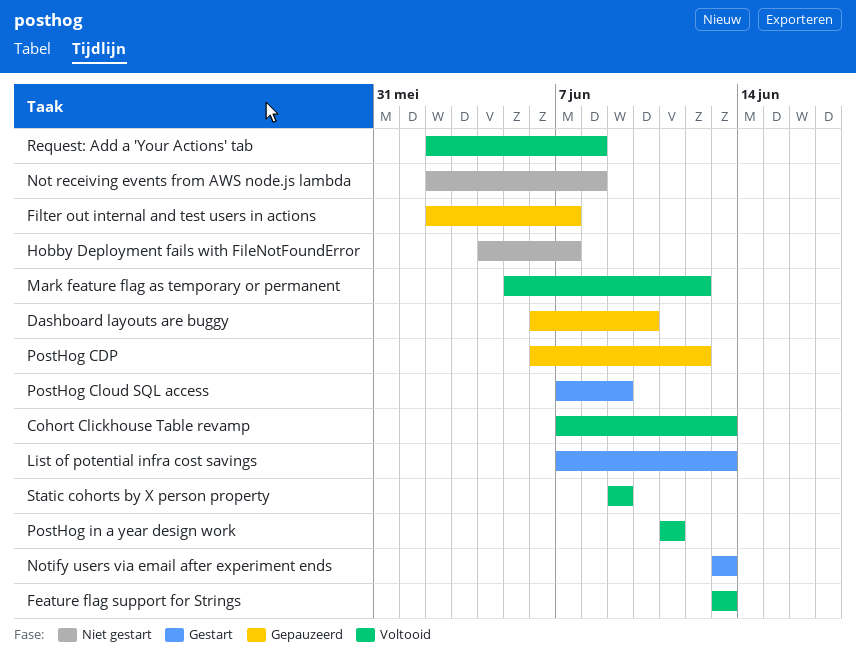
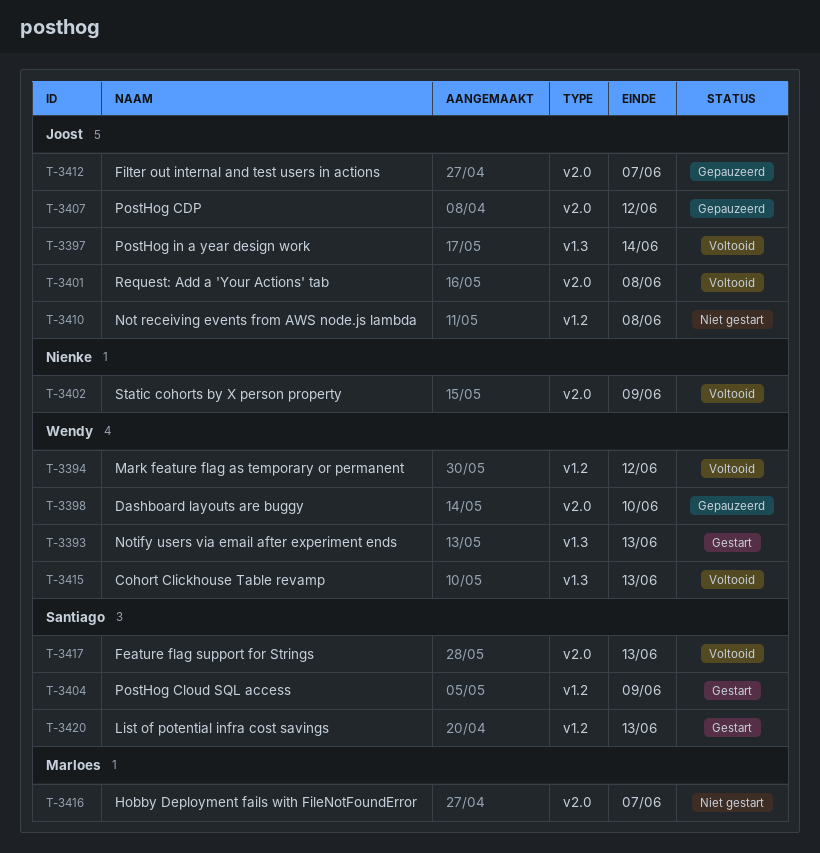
PostHog in a year design work, due: Jun 11 -> Jun 14

